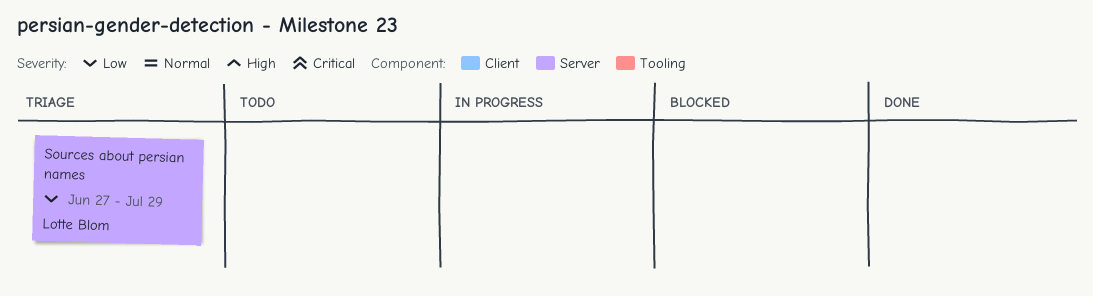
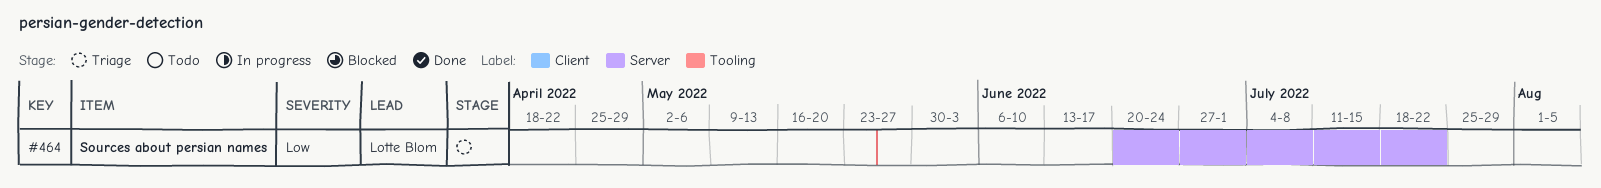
Sources about persian names, start: Jun 27 -> Jun 20
Sources about persian names, due: Jul 29 -> Jul 22

